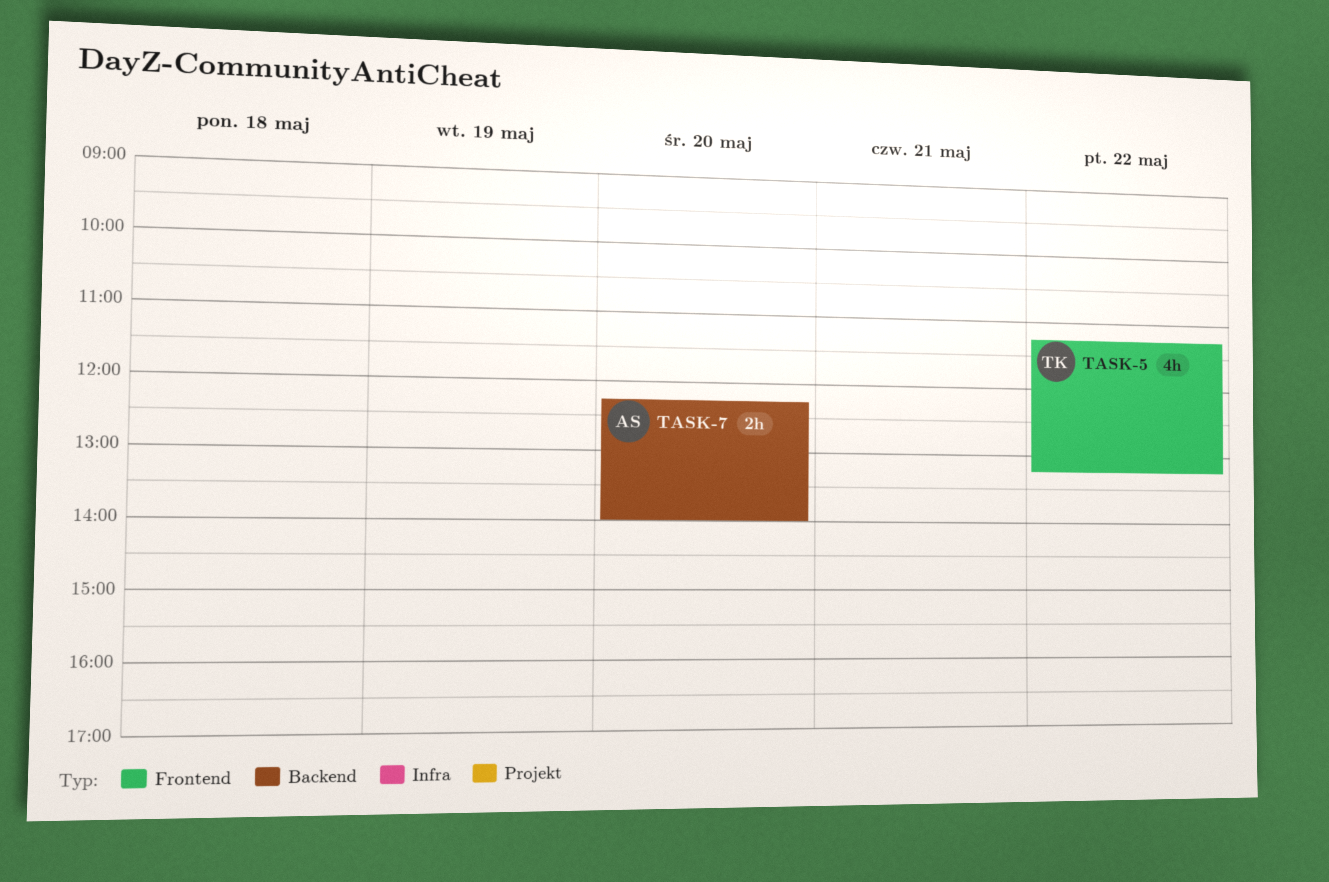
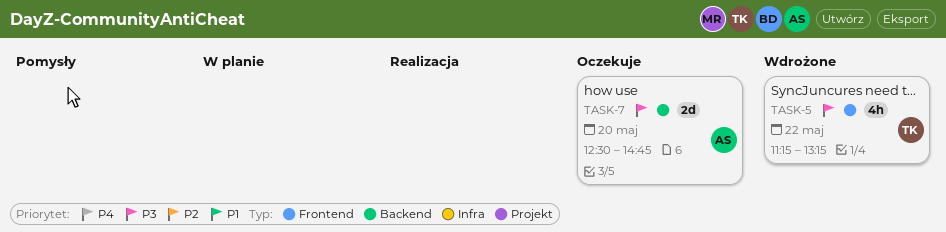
TASK-7, estimate: 2h -> 2d
TASK-7, begins: 12:15 -> 12:30
TASK-7, ends: 14:00 -> 14:45

